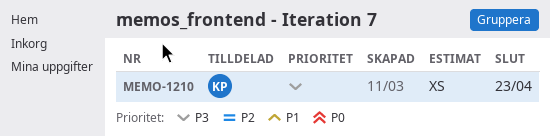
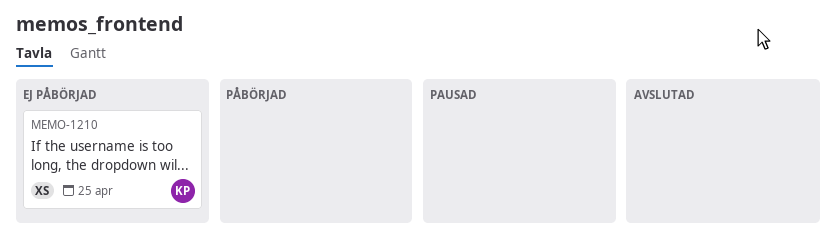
MEMO-1210, due: Apr 23 -> Apr 25

